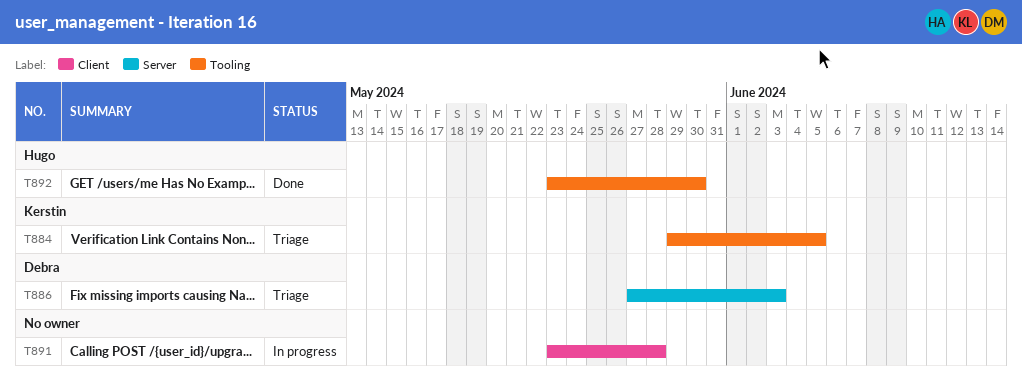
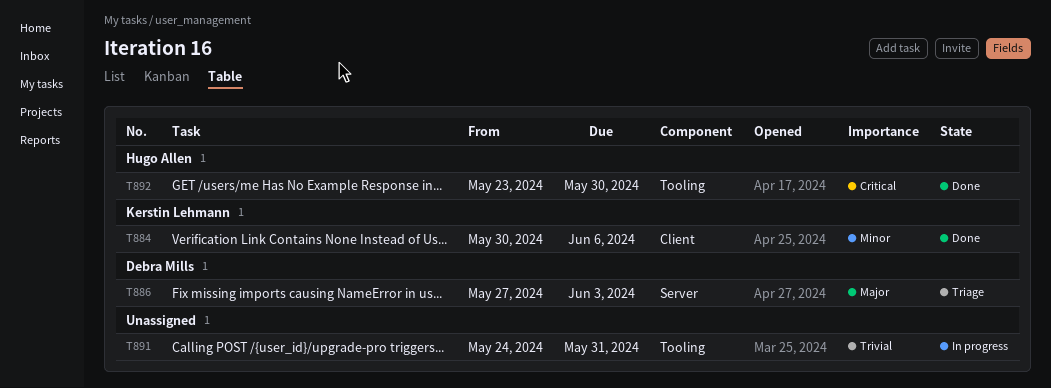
T884, status: Triage -> Done
T884, label: Tooling -> Client
T884, start: May 29 -> May 30
T884, due: Jun 5 -> Jun 6
T891, label: Client -> Tooling
T891, start: May 23 -> May 24
T891, due: May 28 -> May 31

